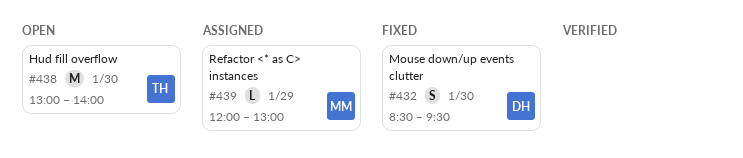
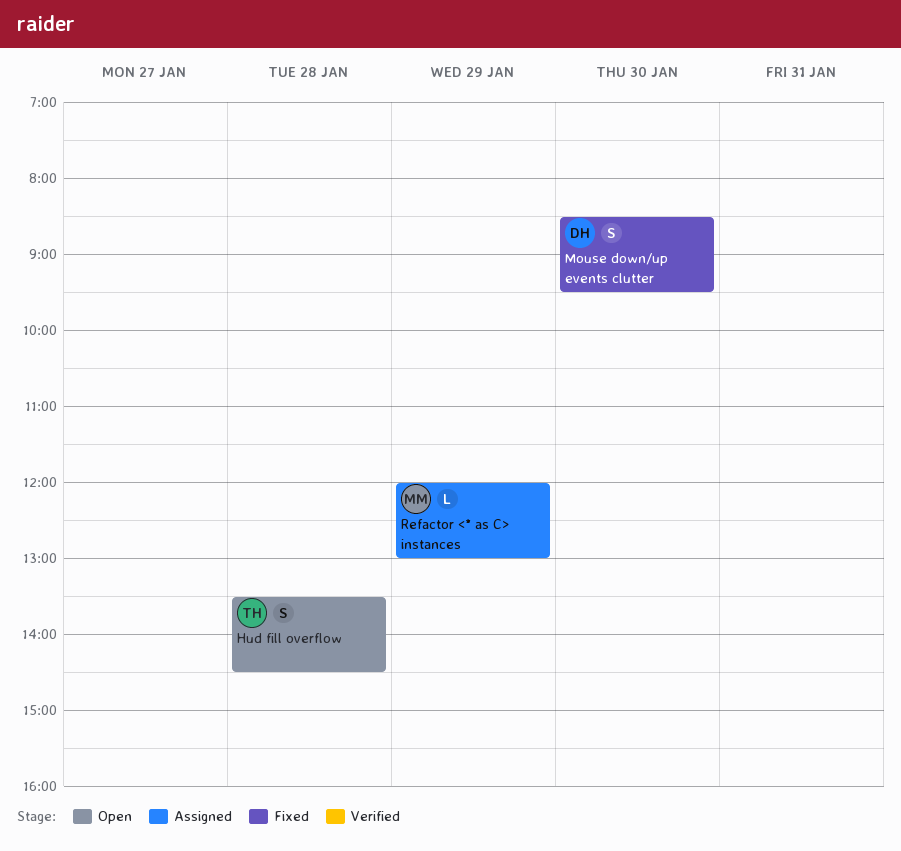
Hud fill overflow, estimate: M -> S
Hud fill overflow, day: Jan 30 -> Jan 28
Hud fill overflow, begins: 13:00 -> 13:30
Hud fill overflow, ends: 14:00 -> 14:30

